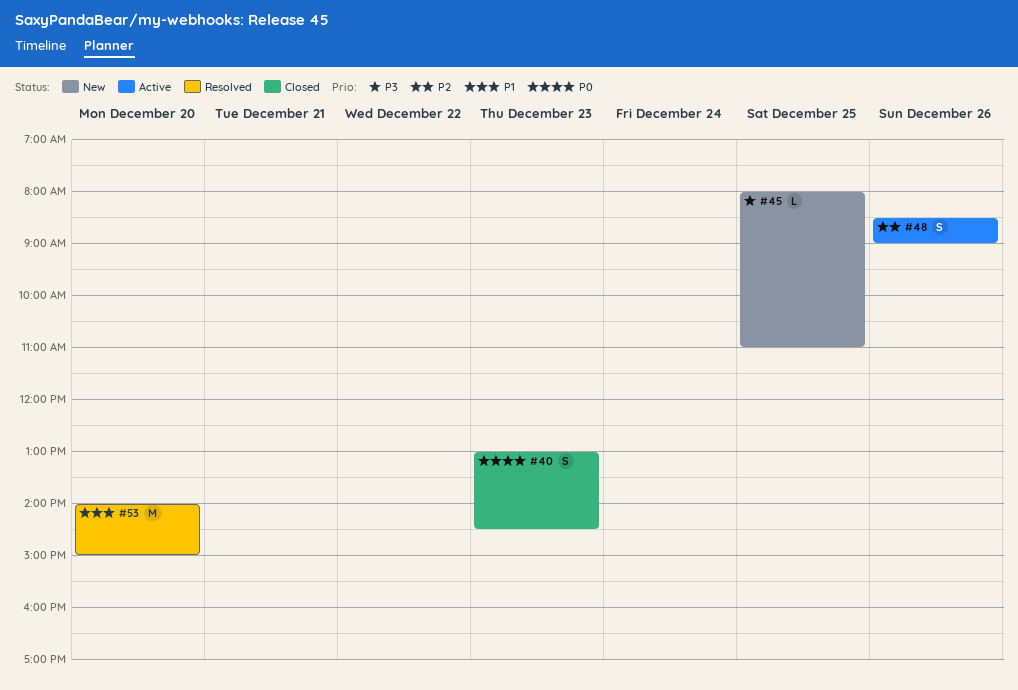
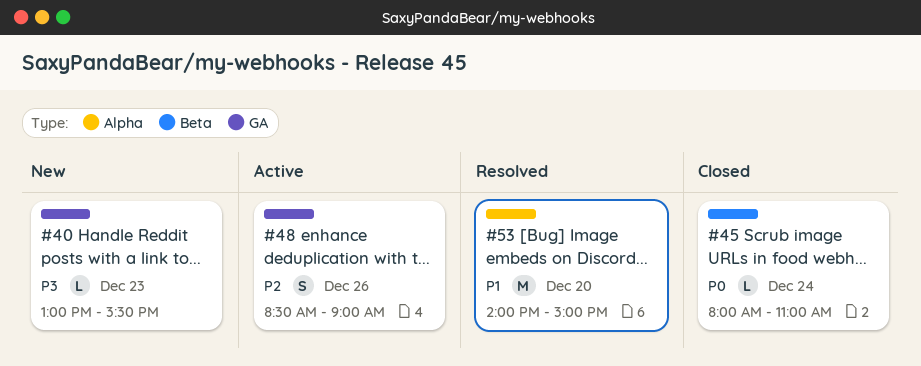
#40, status: Closed -> New
#40, priority: P0 -> P3
#40, estimate: S -> L
#40, ends: 14:30 -> 15:30
#45, status: New -> Closed
#45, priority: P3 -> P0
#45, day: Dec 25 -> Dec 24

